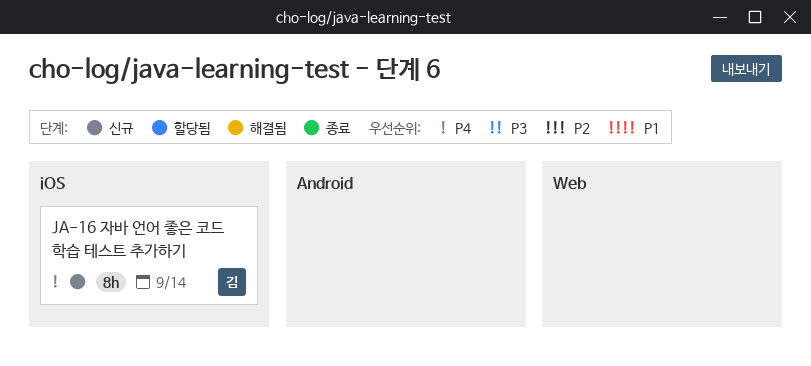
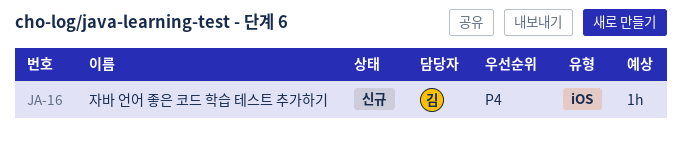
JA-16, estimate: 8h -> 1h

